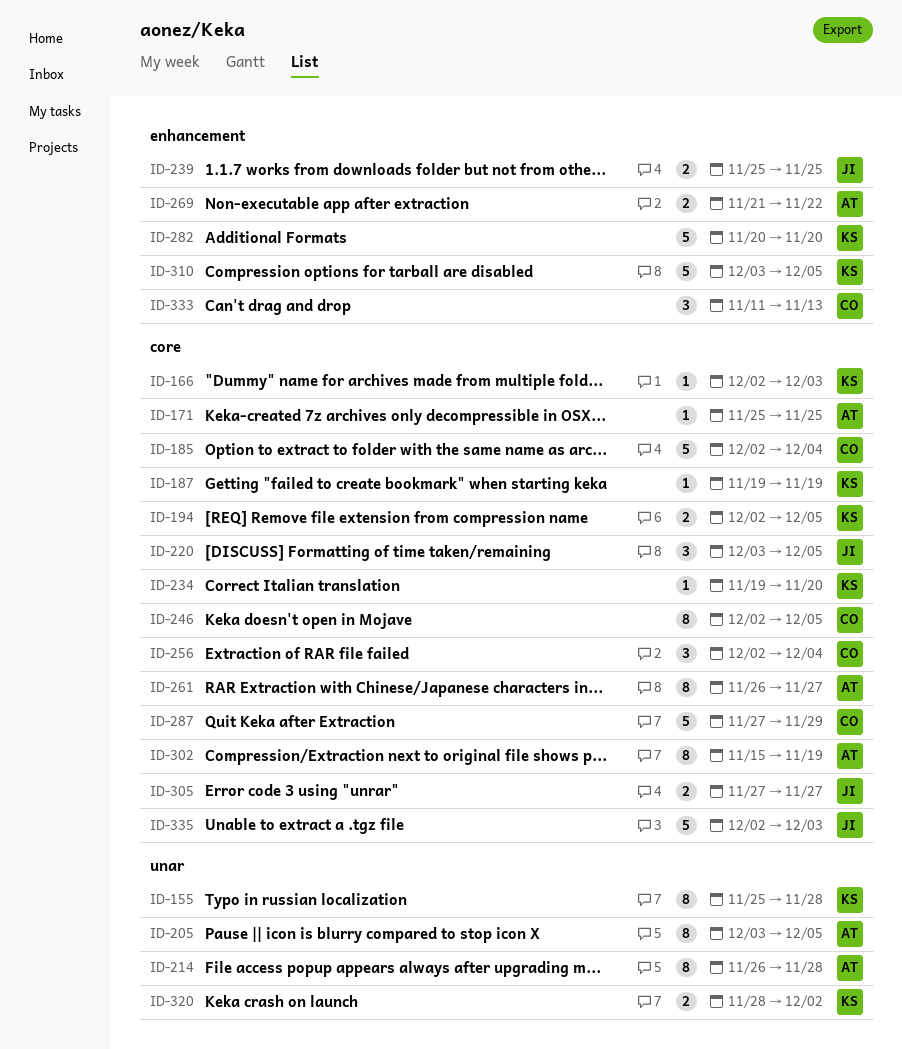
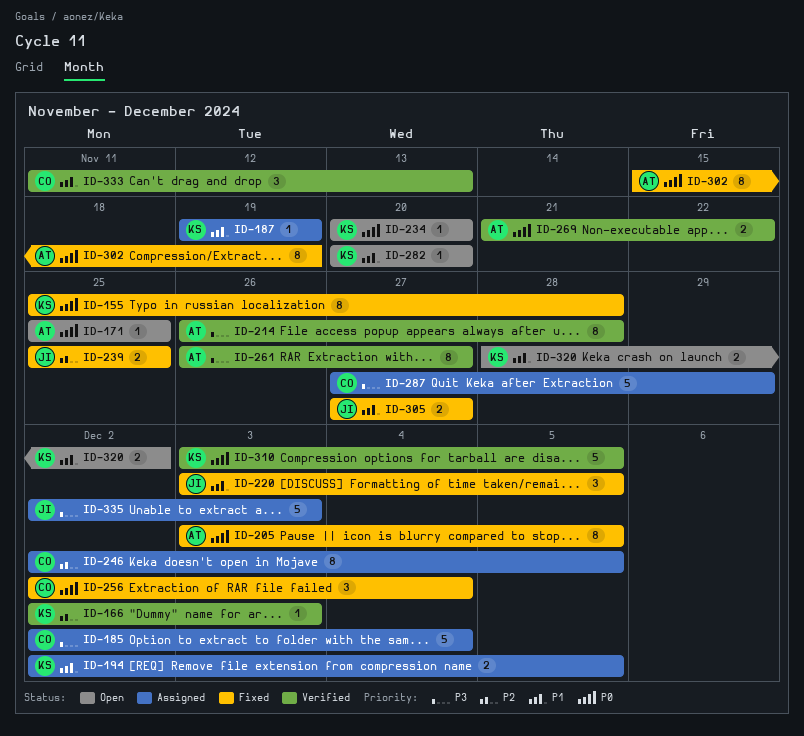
ID-234, start: Nov 19 -> Nov 20
ID-282, estimate: 5 -> 1

